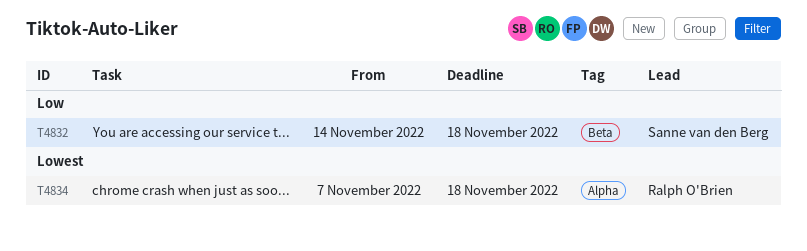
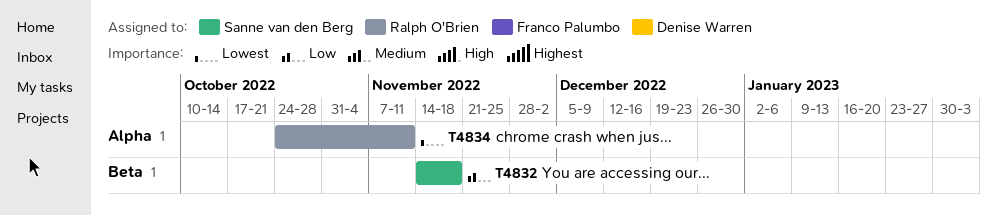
T4834, start: Nov 7 -> Oct 24
T4834, due: Nov 18 -> Nov 11

